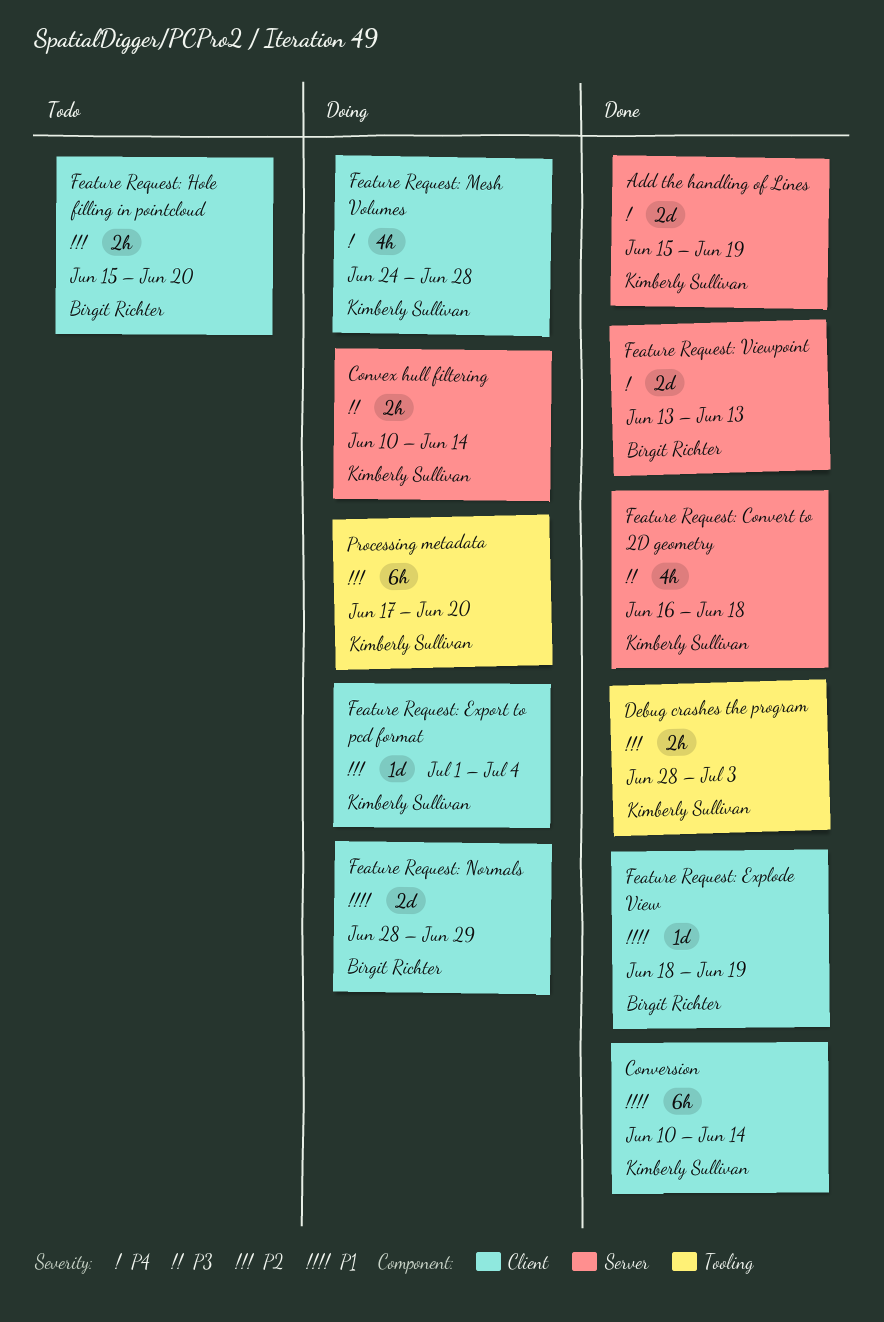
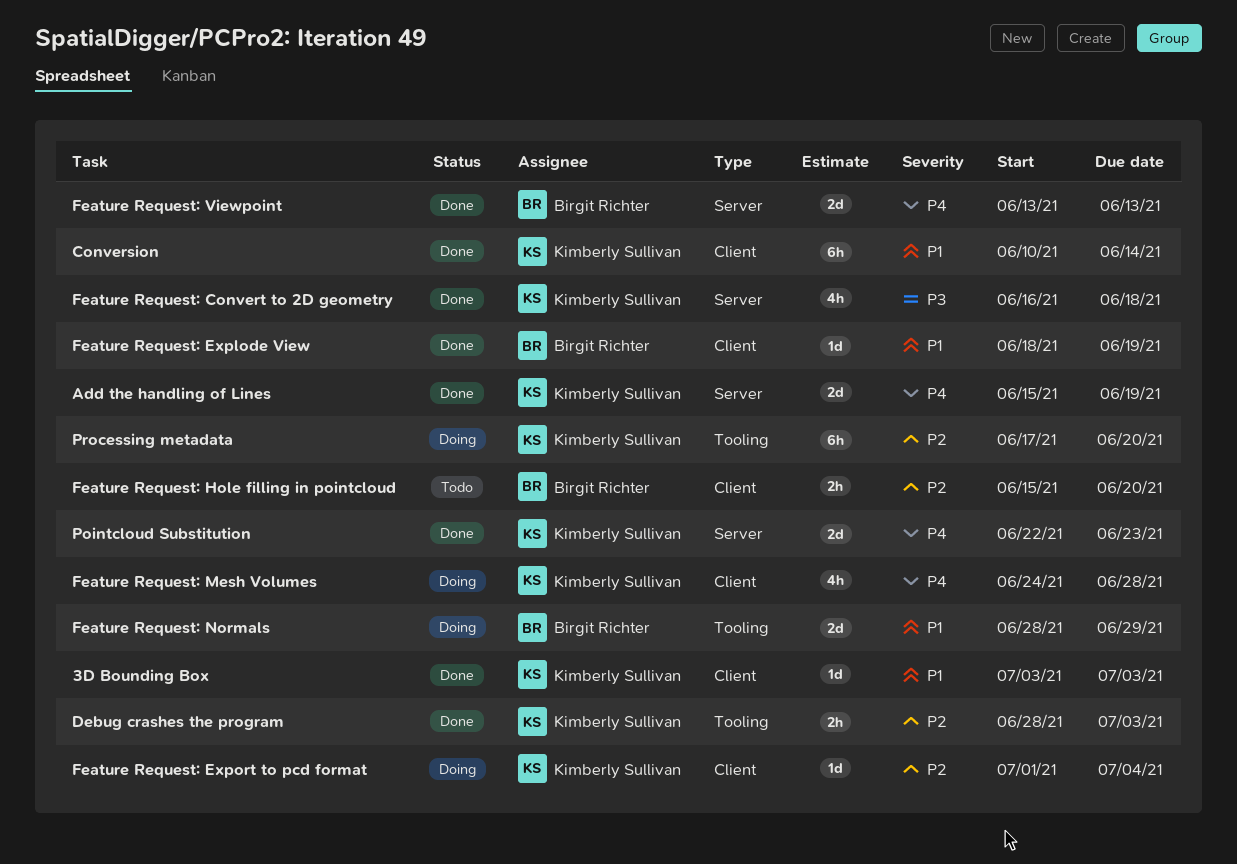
3D Bounding Box: none -> present
Convex hull filtering: present -> none
Feature Request: Normals, label: Client -> Tooling
Pointcloud Substitution: none -> present

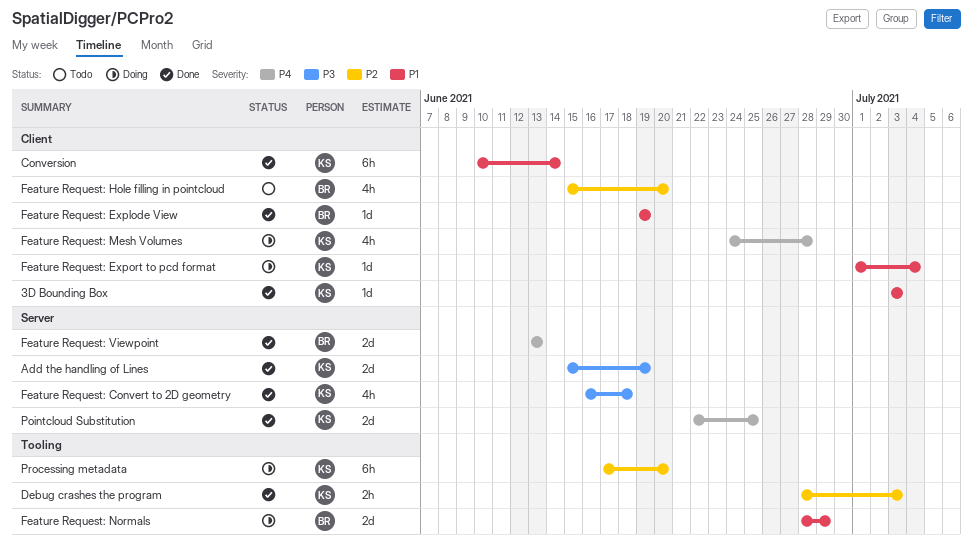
Add the handling of Lines, priority: P4 -> P3
Feature Request: Explode View, start: Jun 18 -> Jun 19
Feature Request: Export to pcd format, priority: P2 -> P1
Feature Request: Hole filling in pointcloud, estimate: 2h -> 4h
Pointcloud Substitution, due: Jun 23 -> Jun 25

